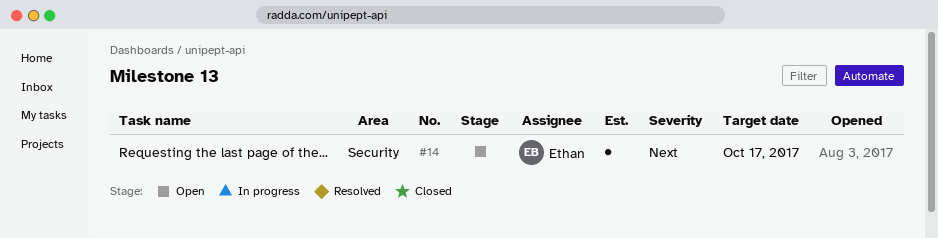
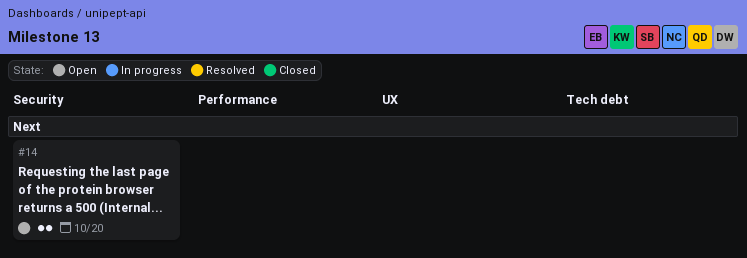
#14, estimate: 1 -> 2
#14, due: Oct 17 -> Oct 20

